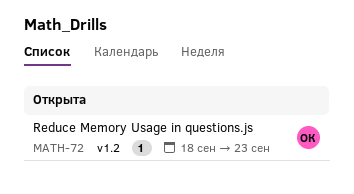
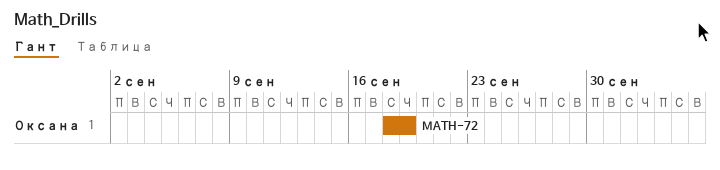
MATH-72, due: Sep 23 -> Sep 19

